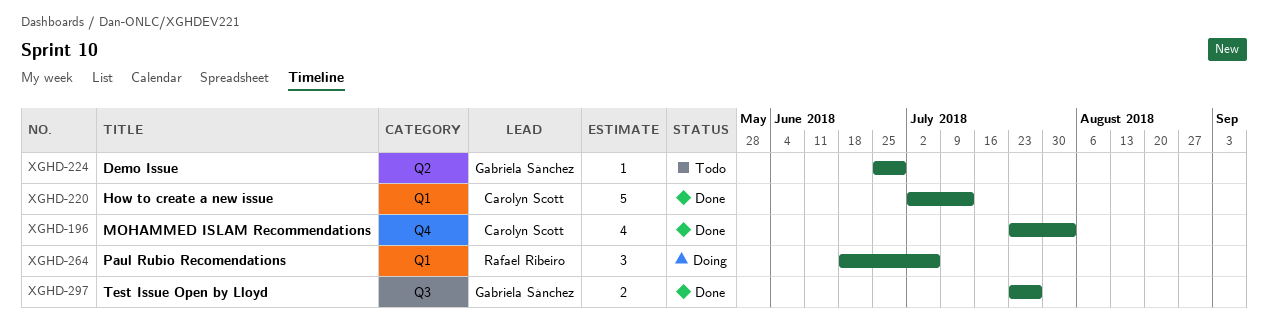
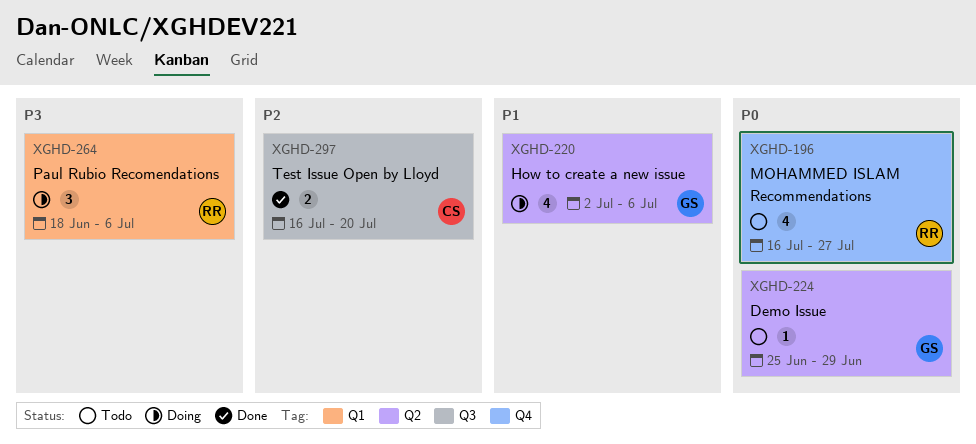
XGHD-196, status: Done -> Todo
XGHD-196, owner: Carolyn Scott -> Rafael Ribeiro
XGHD-196, start: Jul 23 -> Jul 16
XGHD-196, due: Aug 3 -> Jul 27
XGHD-220, status: Done -> Doing
XGHD-220, owner: Carolyn Scott -> Gabriela Sánchez
XGHD-220, label: Q1 -> Q2
XGHD-220, estimate: 5 -> 4
XGHD-220, due: Jul 13 -> Jul 6
XGHD-297, owner: Gabriela Sánchez -> Carolyn Scott
XGHD-297, start: Jul 23 -> Jul 16
XGHD-297, due: Jul 27 -> Jul 20

